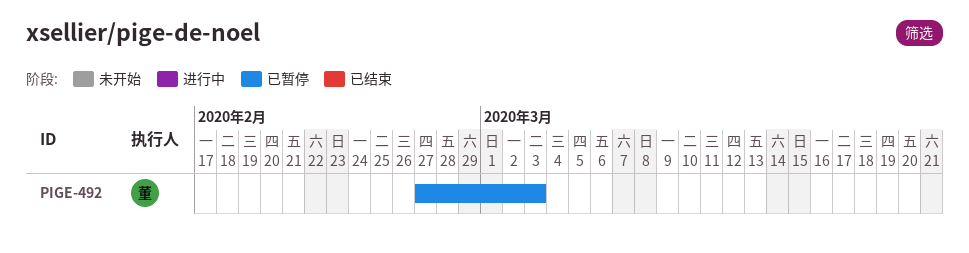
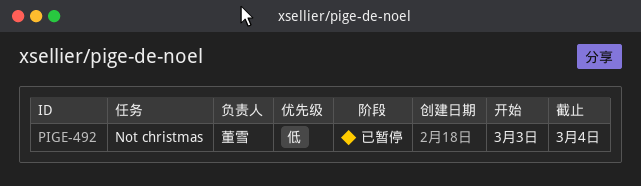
PIGE-492, start: Feb 27 -> Mar 3
PIGE-492, due: Mar 3 -> Mar 4

